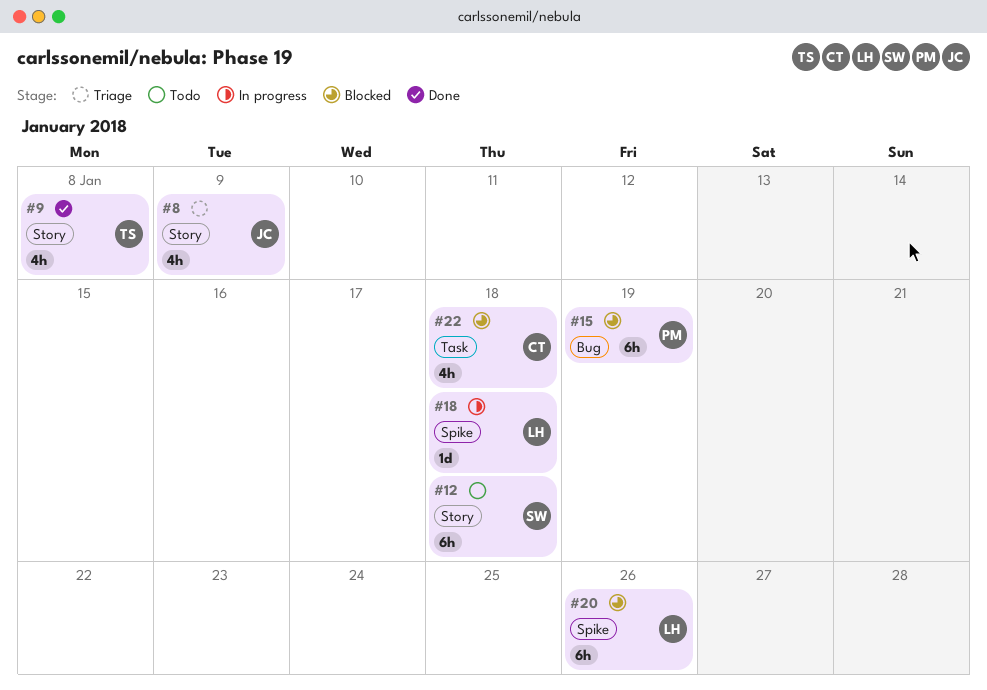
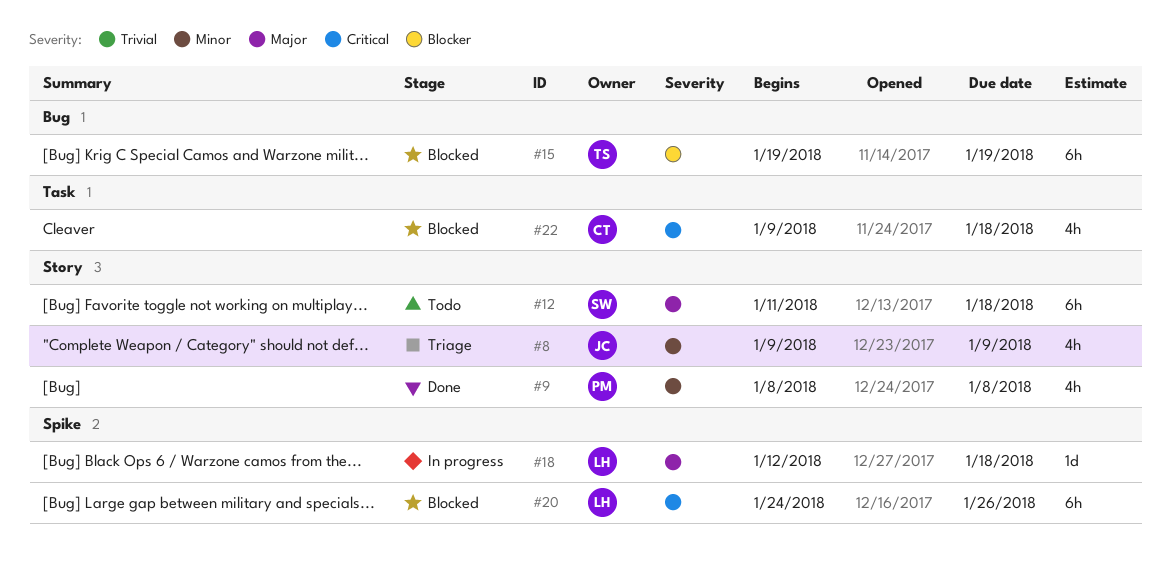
#9, owner: TS -> PM
#15, owner: PM -> TS

